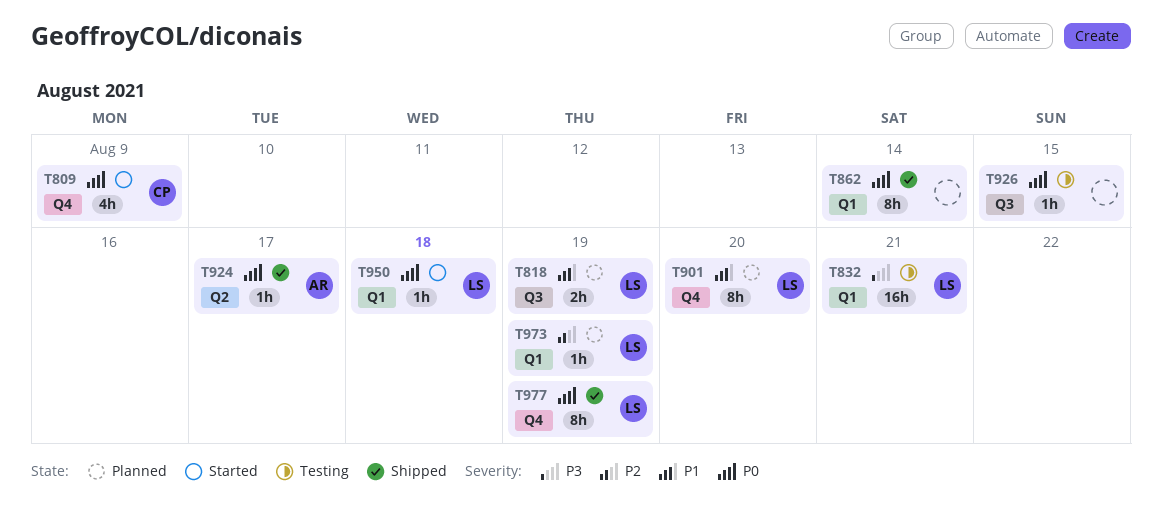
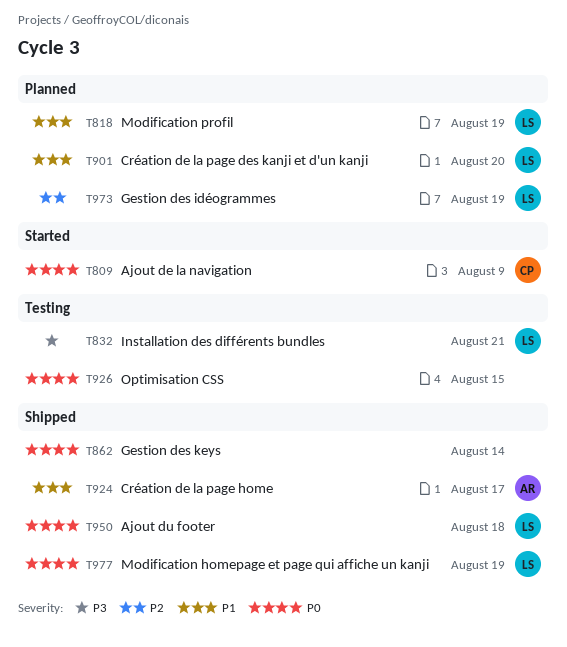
T924, priority: P0 -> P1
T950, status: Started -> Shipped

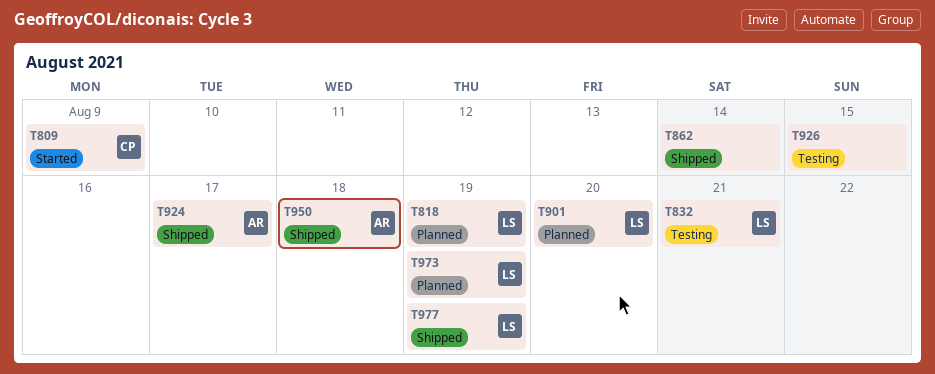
T950, owner: LS -> AR

